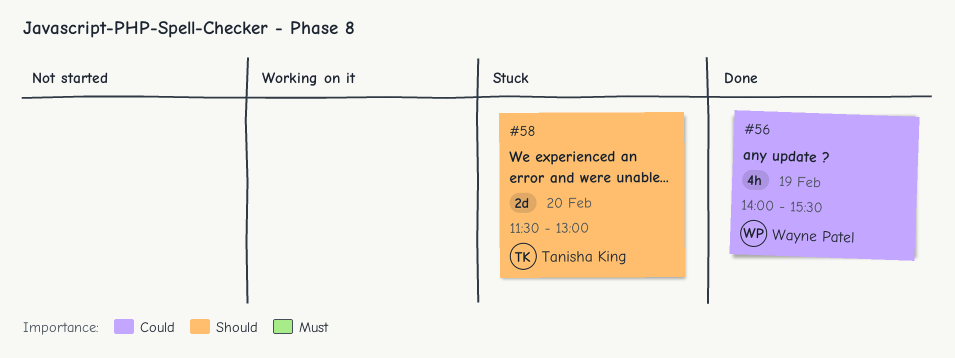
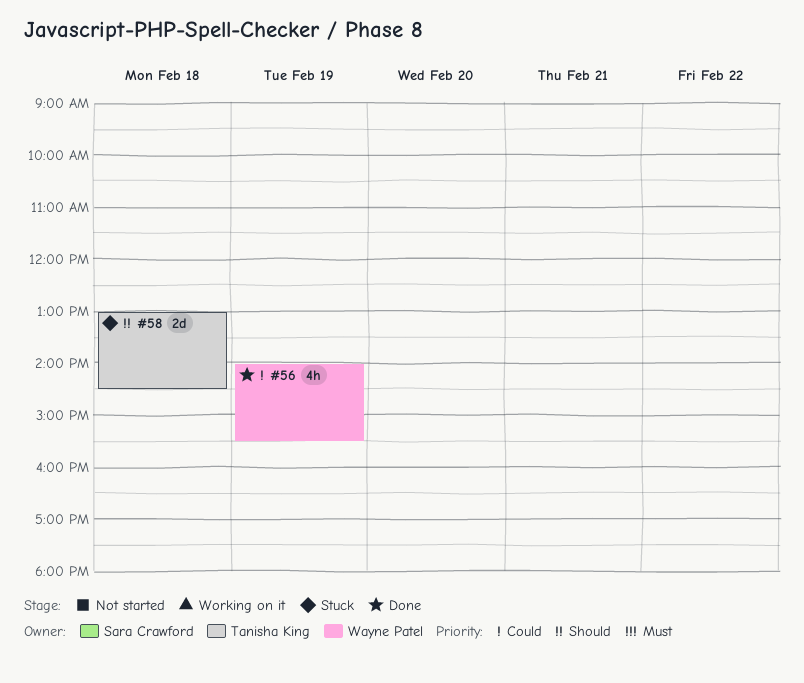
#58, day: Feb 20 -> Feb 18
#58, begins: 11:30 -> 13:00
#58, ends: 13:00 -> 14:30

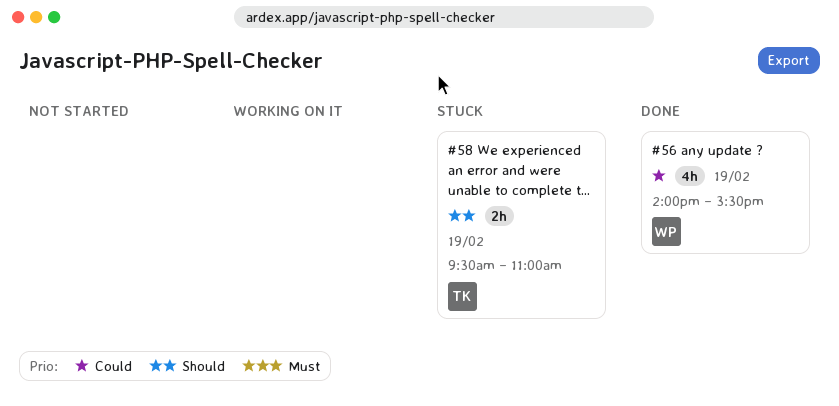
#58, estimate: 2d -> 2h
#58, day: Feb 18 -> Feb 19
#58, begins: 13:00 -> 09:30
#58, ends: 14:30 -> 11:00

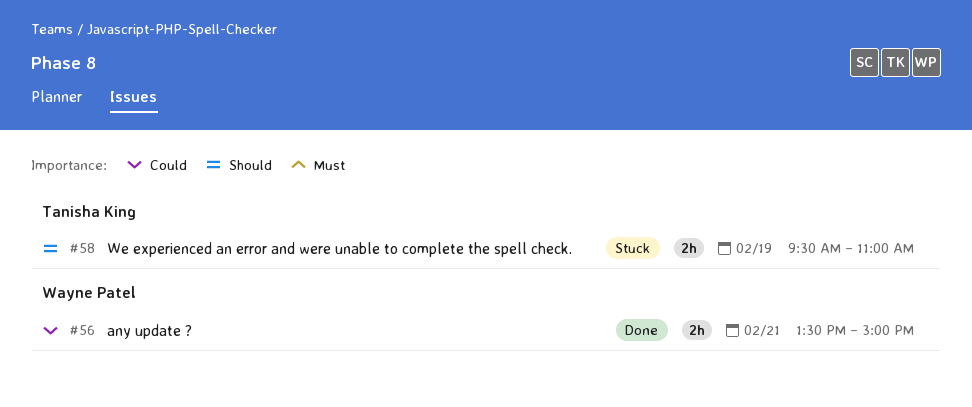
#56, estimate: 4h -> 2h
#56, day: Feb 19 -> Feb 21
#56, begins: 14:00 -> 13:30
#56, ends: 15:30 -> 15:00

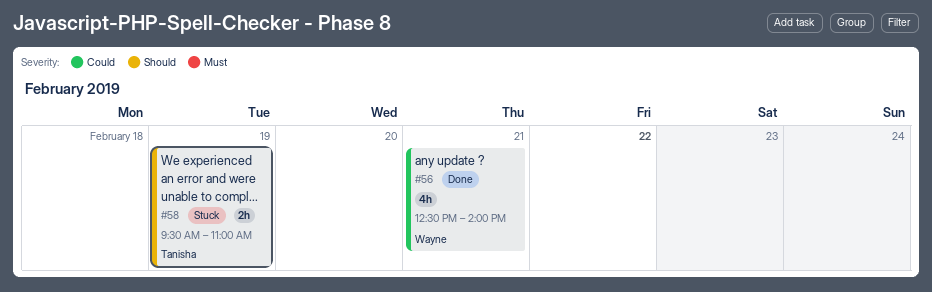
#56, estimate: 2h -> 4h
#56, begins: 13:30 -> 12:30
#56, ends: 15:00 -> 14:00

